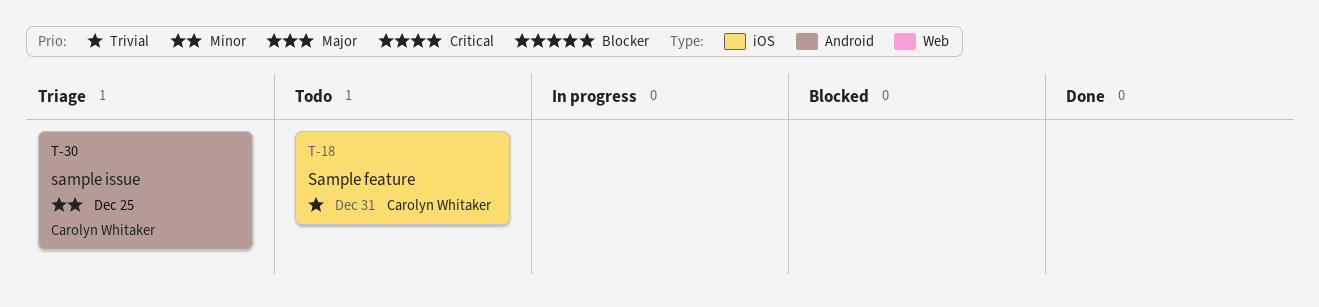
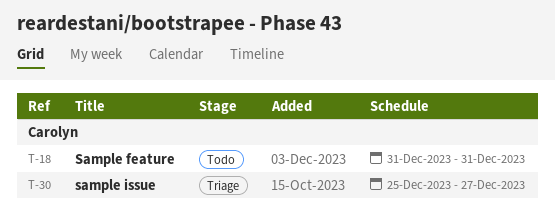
T-30, due: Dec 25 -> Dec 27

